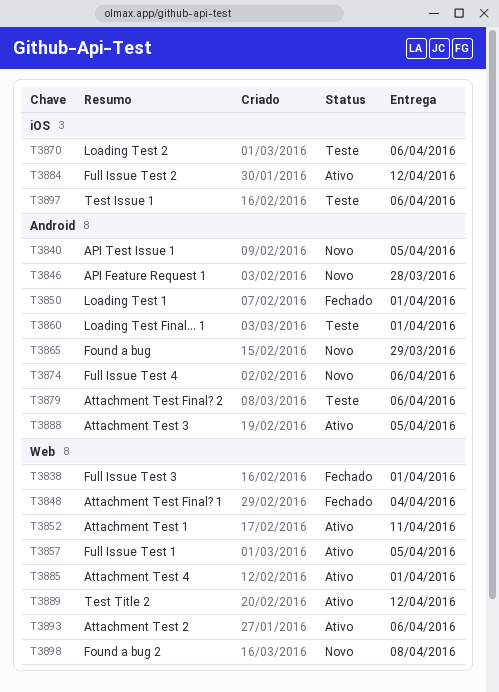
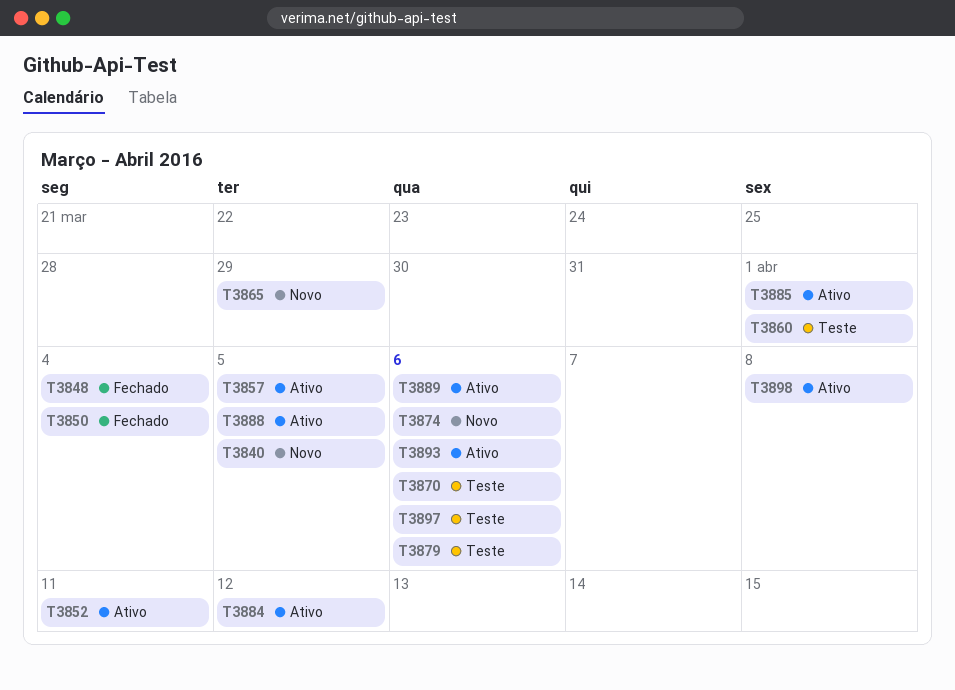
T3838: present -> none
T3846: present -> none
T3850, due: Apr 1 -> Apr 4
T3889, due: Apr 12 -> Apr 6
T3898, status: Novo -> Ativo

